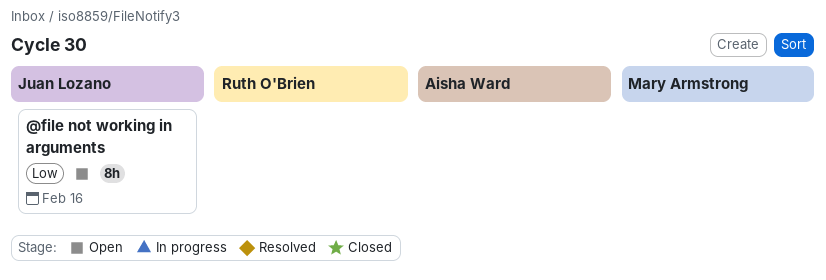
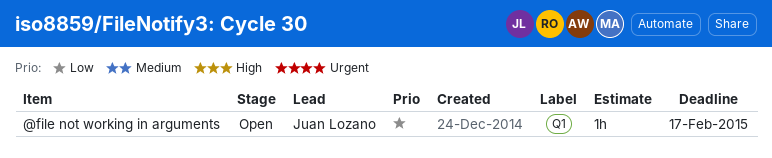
@file not working in arguments, estimate: 8h -> 1h
@file not working in arguments, due: Feb 16 -> Feb 17

